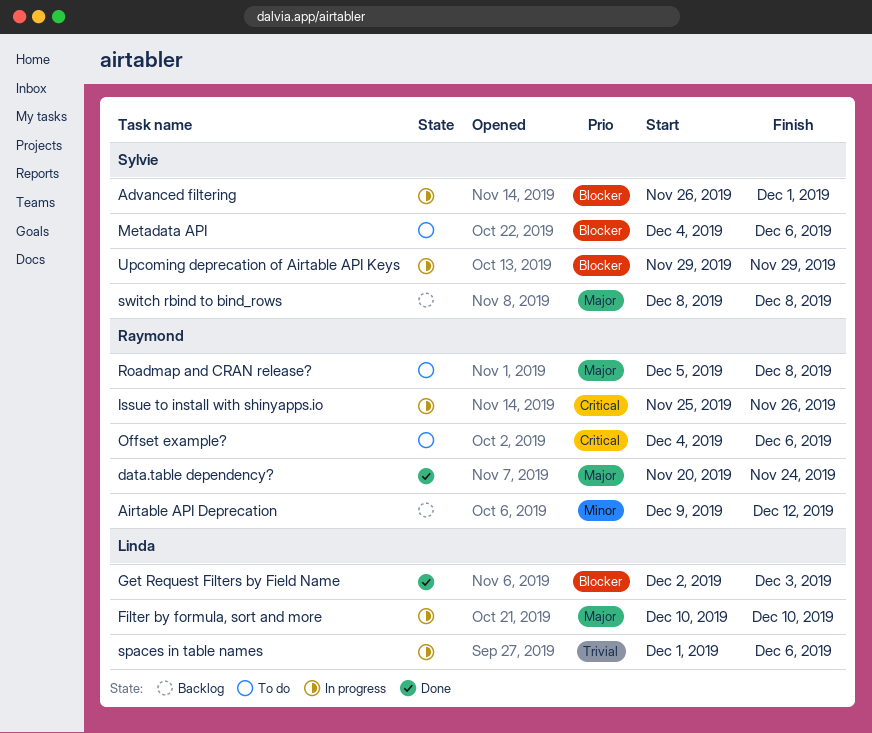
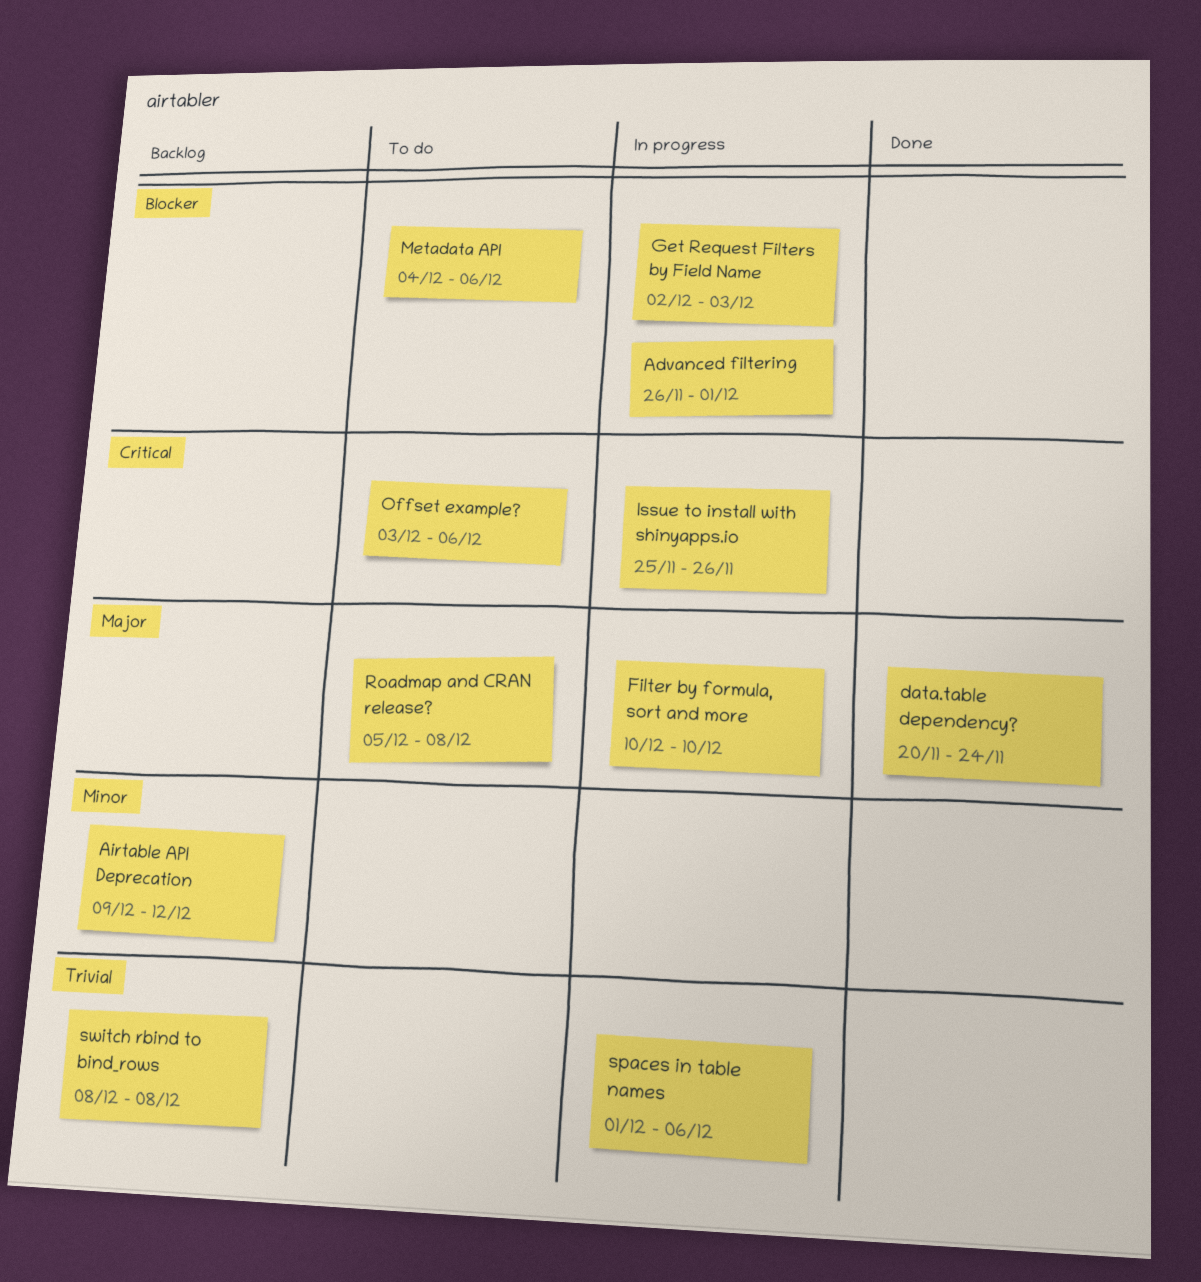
Get Request Filters by Field Name, status: Done -> In progress
Offset example?, start: Dec 4 -> Dec 3
switch rbind to bind_rows, priority: Major -> Trivial
Upcoming deprecation of Airtable API Keys: present -> none

